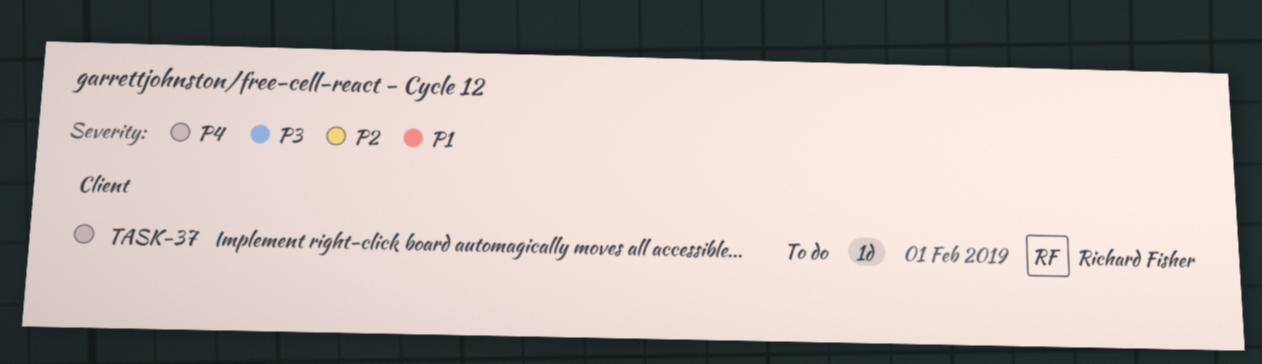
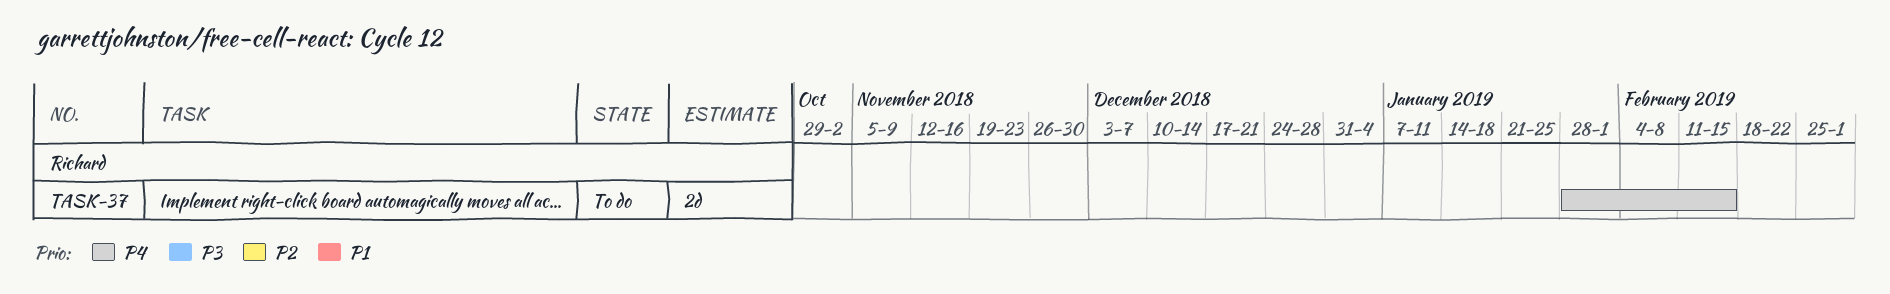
TASK-37, estimate: 1d -> 2d
TASK-37, due: Feb 1 -> Feb 15

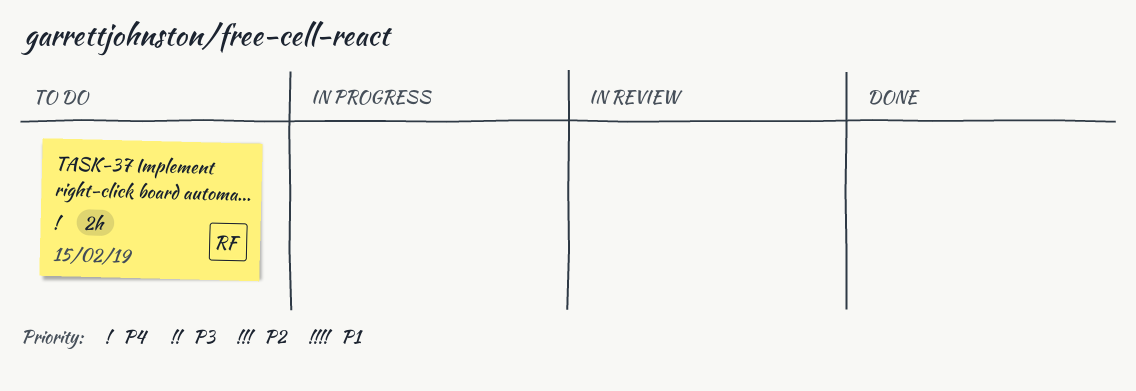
TASK-37, estimate: 2d -> 2h

